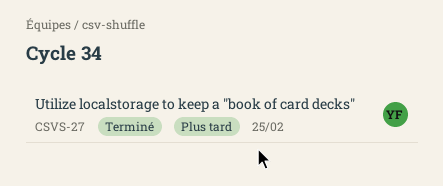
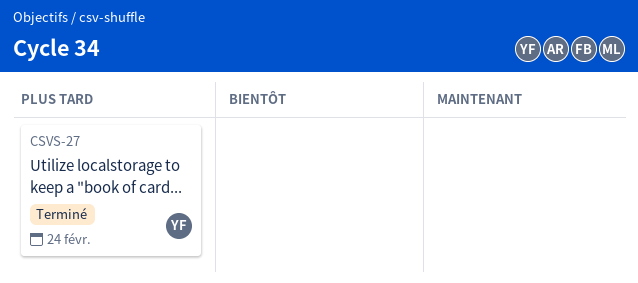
CSVS-27, due: Feb 25 -> Feb 24

